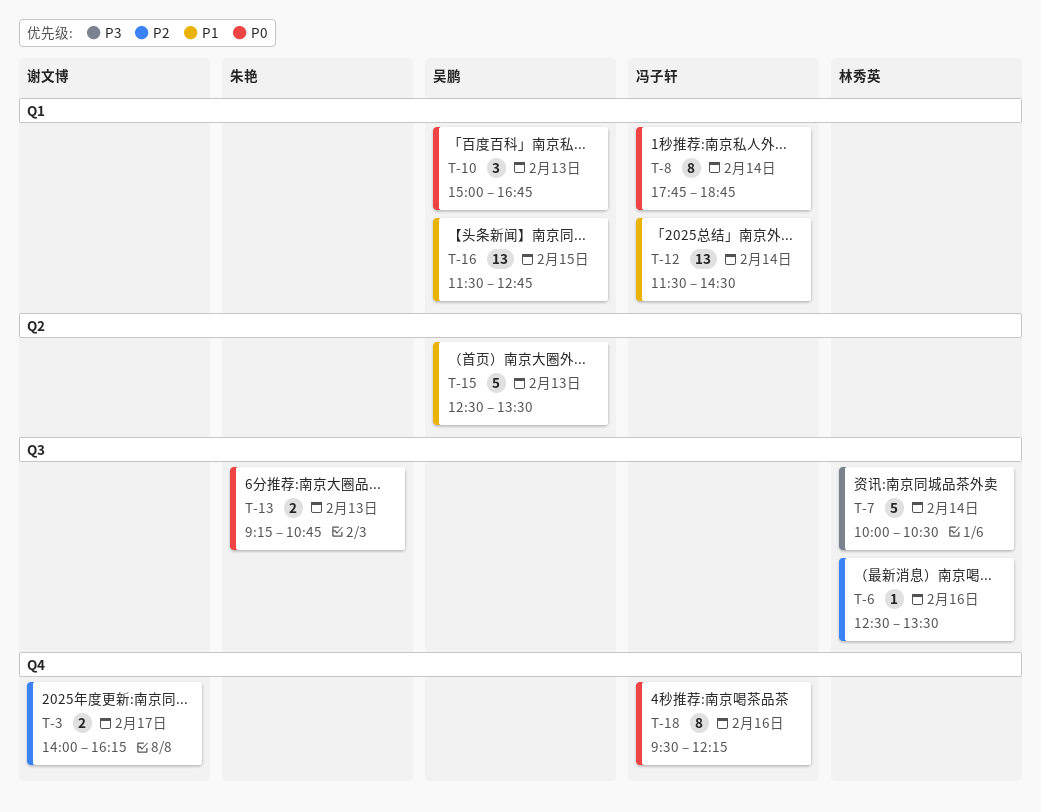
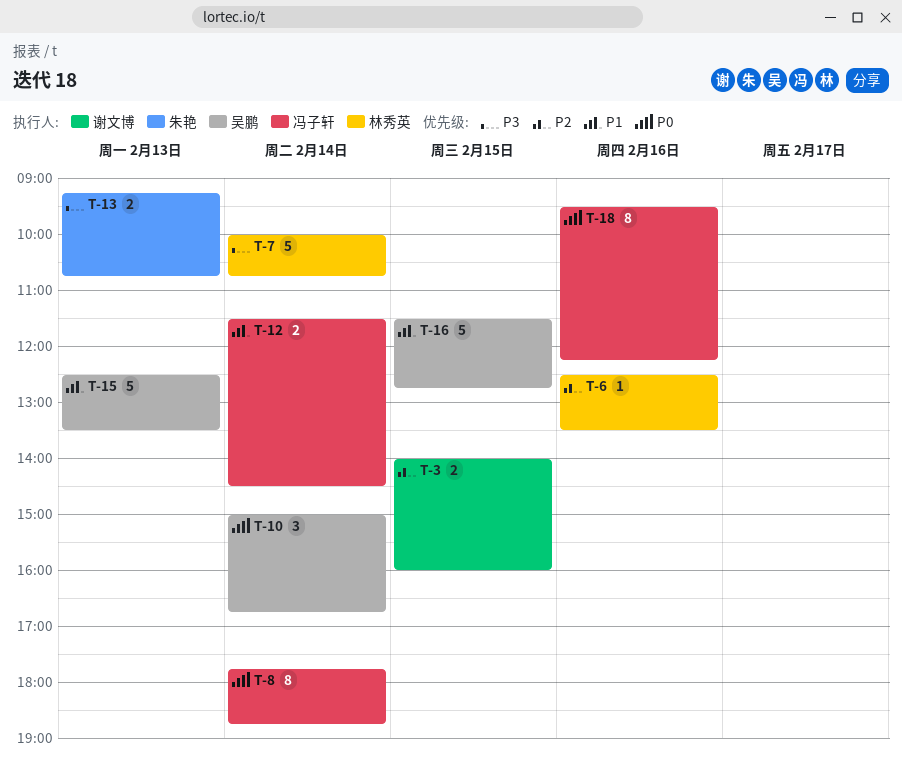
T-3, day: Feb 17 -> Feb 15
T-3, ends: 16:15 -> 16:00
T-7, ends: 10:30 -> 10:45
T-10, day: Feb 13 -> Feb 14
T-12, estimate: 13 -> 2
T-13, priority: P0 -> P3
T-16, estimate: 13 -> 5

